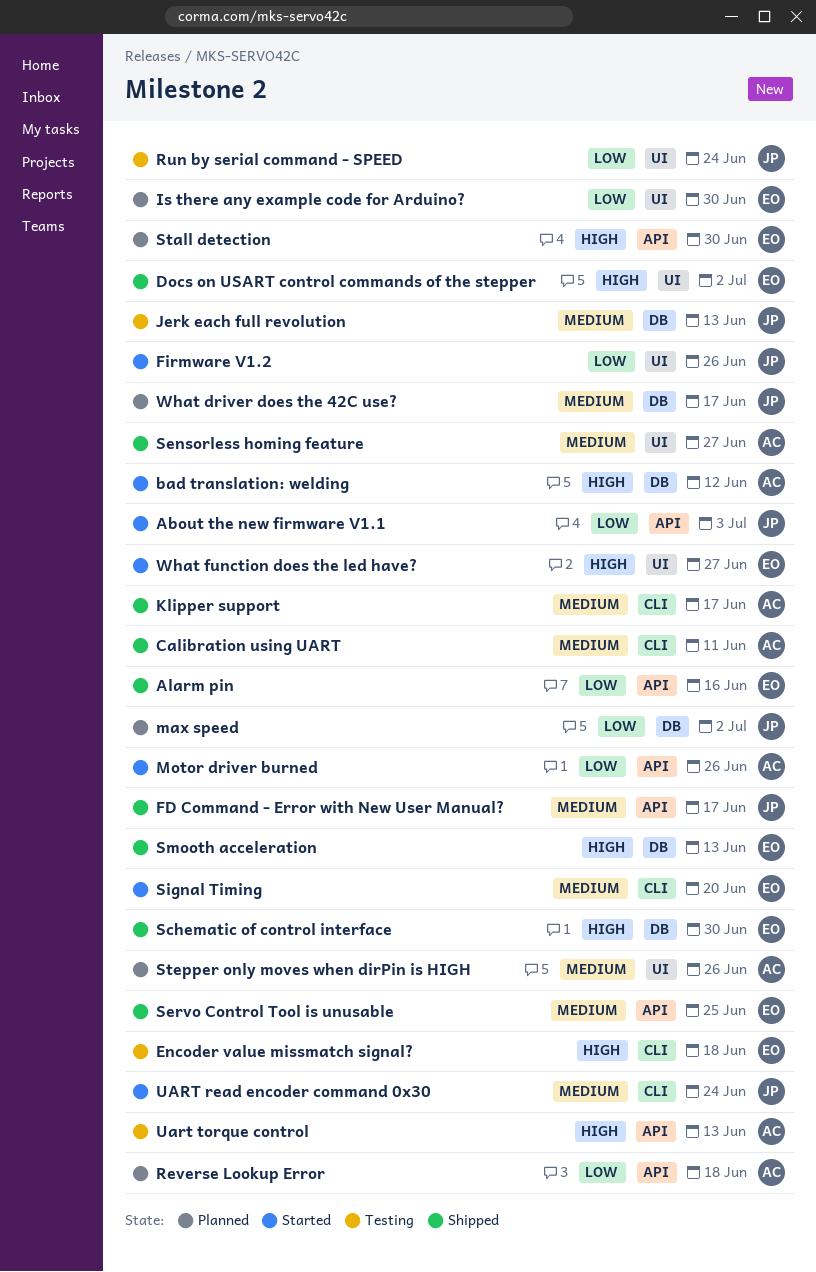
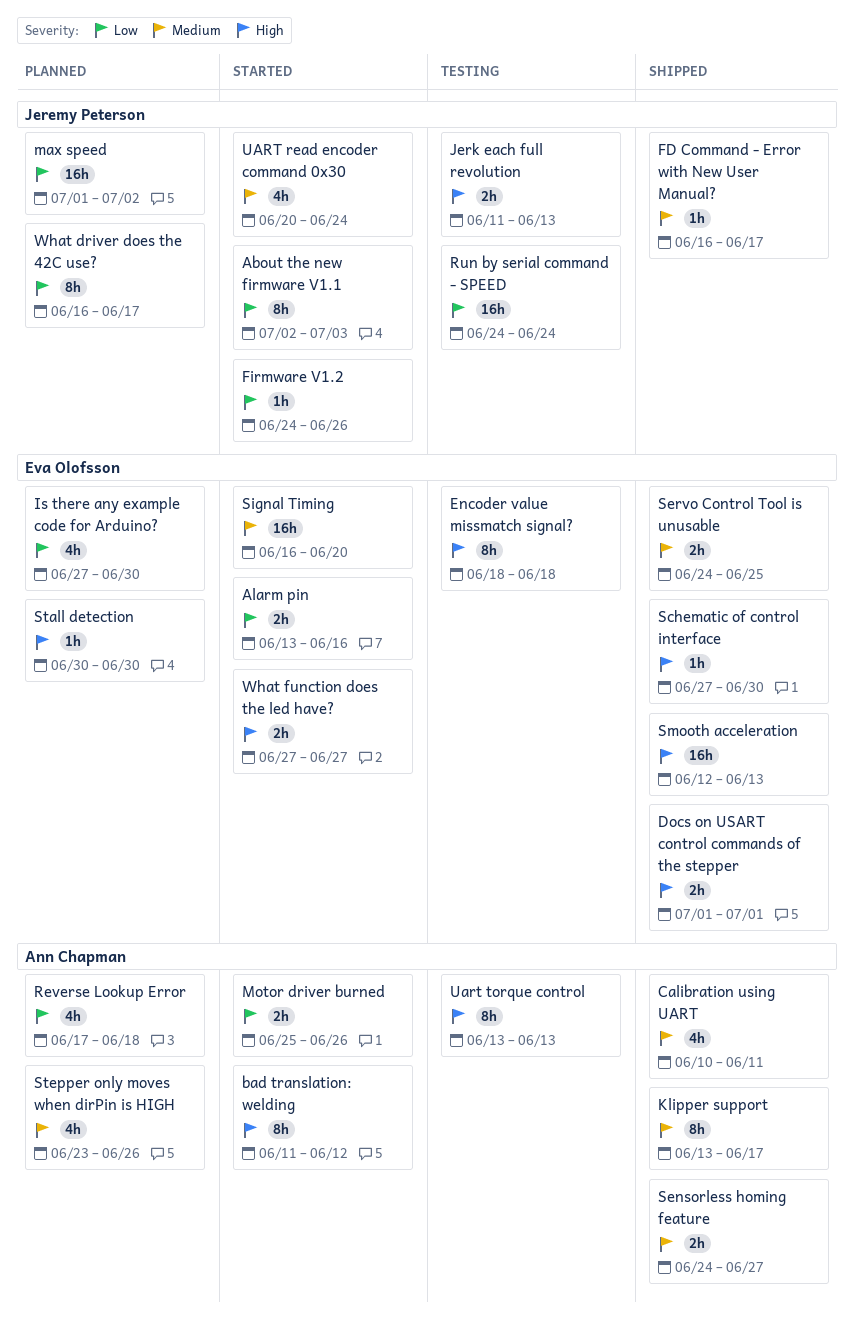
Alarm pin, status: Shipped -> Started
Docs on USART control commands of the stepper, due: Jul 2 -> Jul 1
Jerk each full revolution, priority: Medium -> High
What driver does the 42C use?, priority: Medium -> Low

